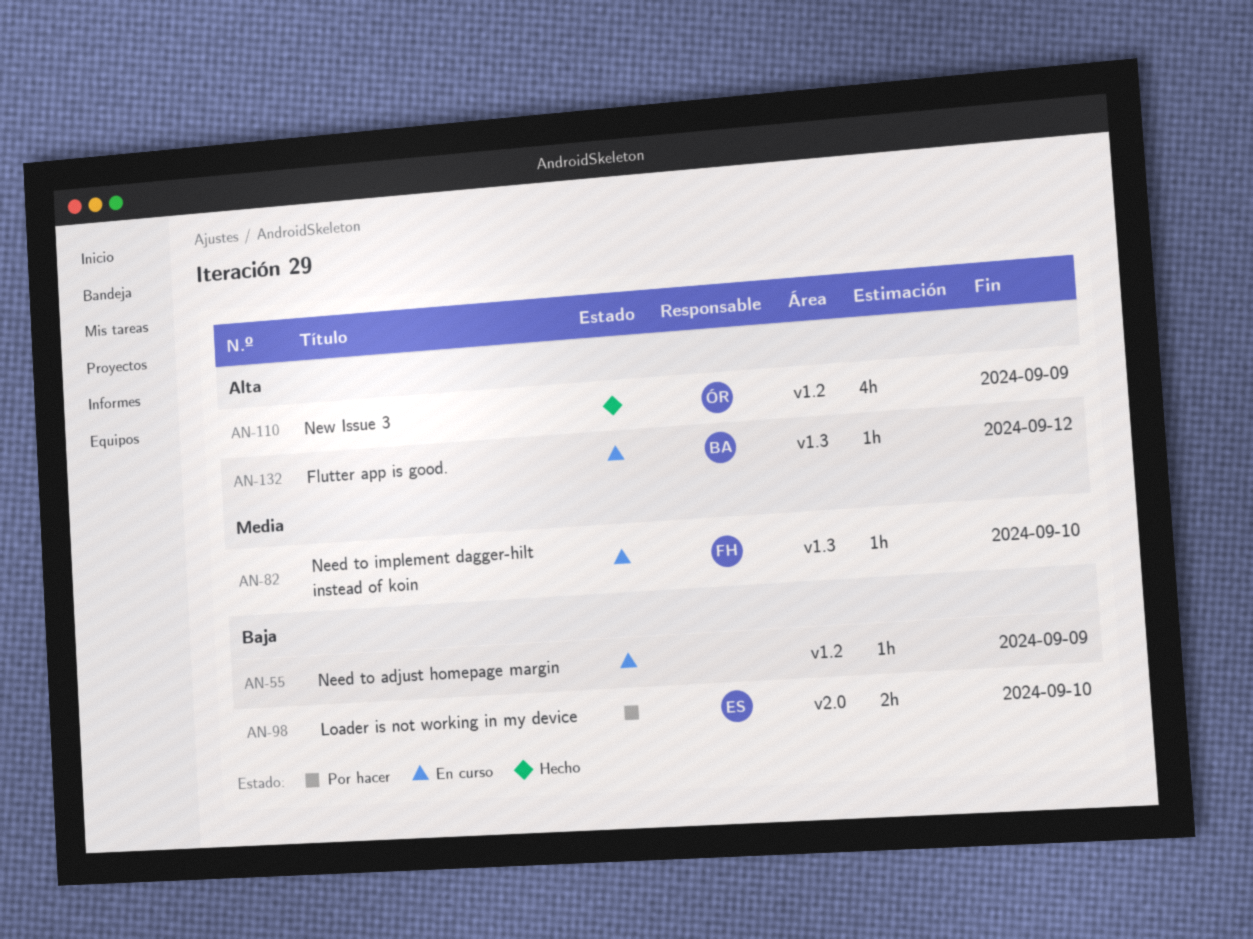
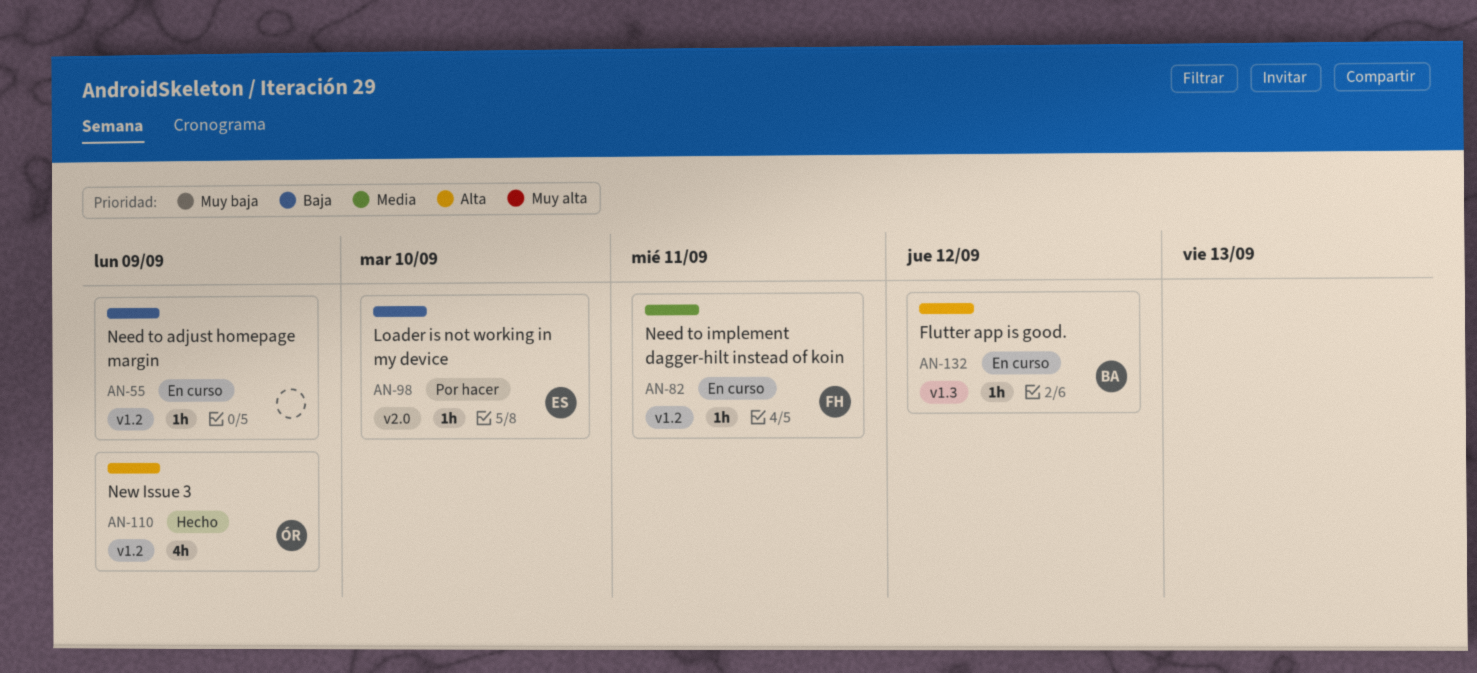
AN-82, label: v1.3 -> v1.2
AN-82, due: Sep 10 -> Sep 11
AN-98, estimate: 2h -> 1h

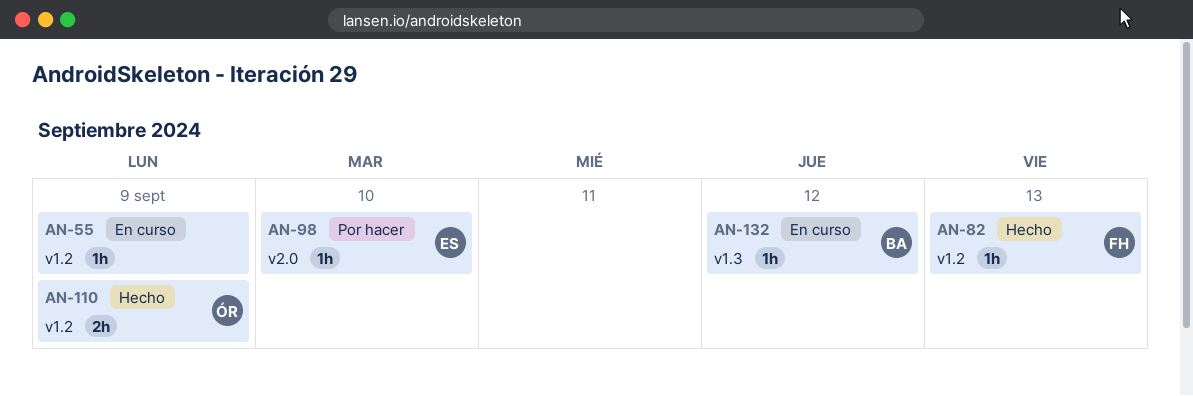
AN-82, status: En curso -> Hecho
AN-82, due: Sep 11 -> Sep 13
AN-110, estimate: 4h -> 2h

